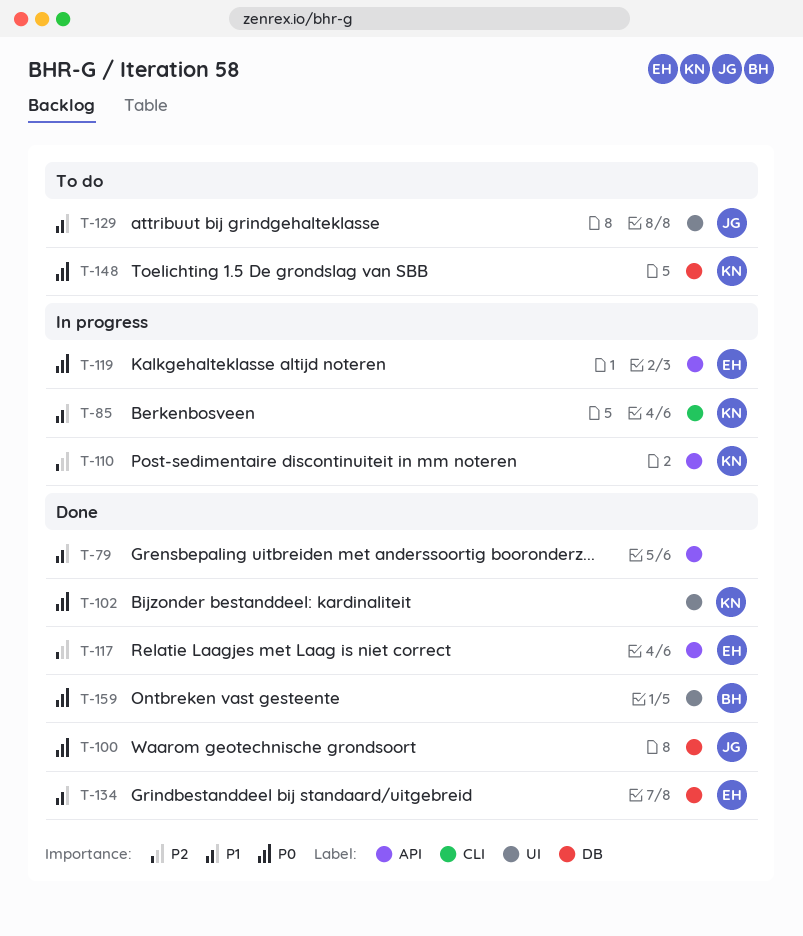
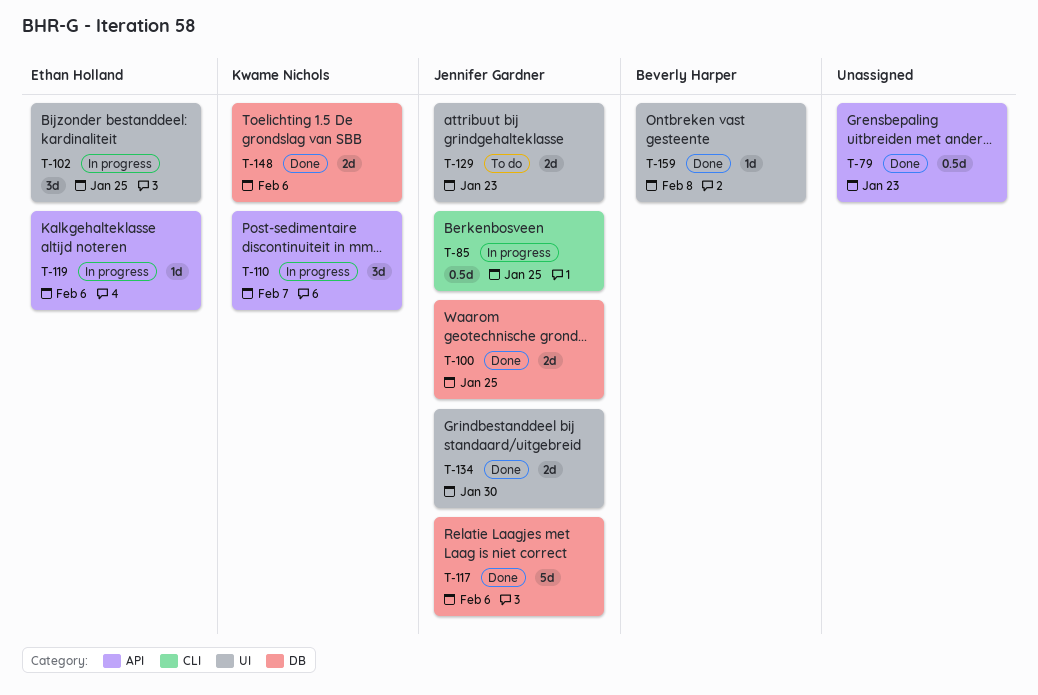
T-85, owner: Kwame Nichols -> Jennifer Gardner
T-102, status: Done -> In progress
T-102, owner: Kwame Nichols -> Ethan Holland
T-117, owner: Ethan Holland -> Jennifer Gardner
T-117, label: API -> DB
T-134, owner: Ethan Holland -> Jennifer Gardner
T-134, label: DB -> UI
T-148, status: To do -> Done

